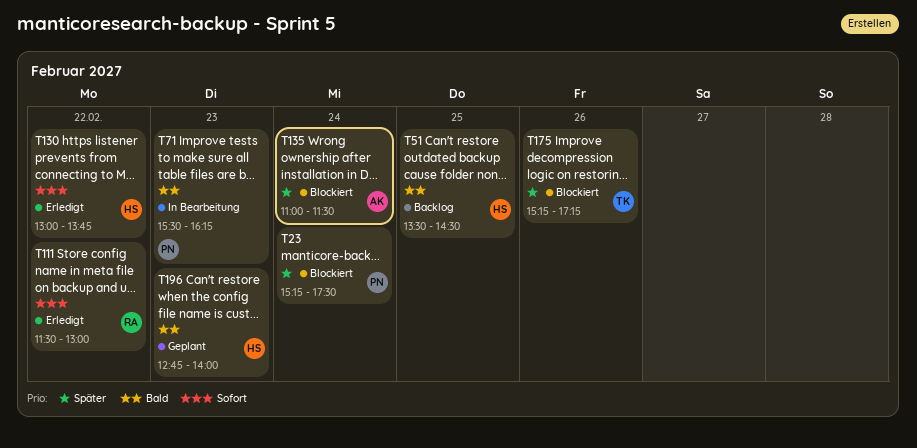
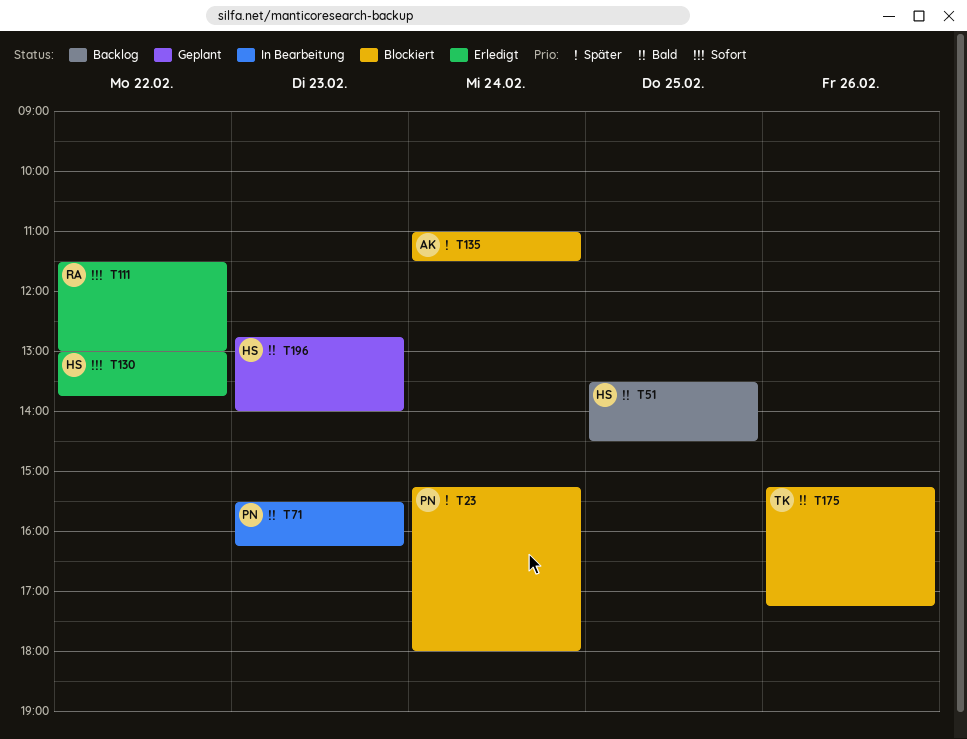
T23, ends: 17:30 -> 18:00
T175, priority: Später -> Bald

